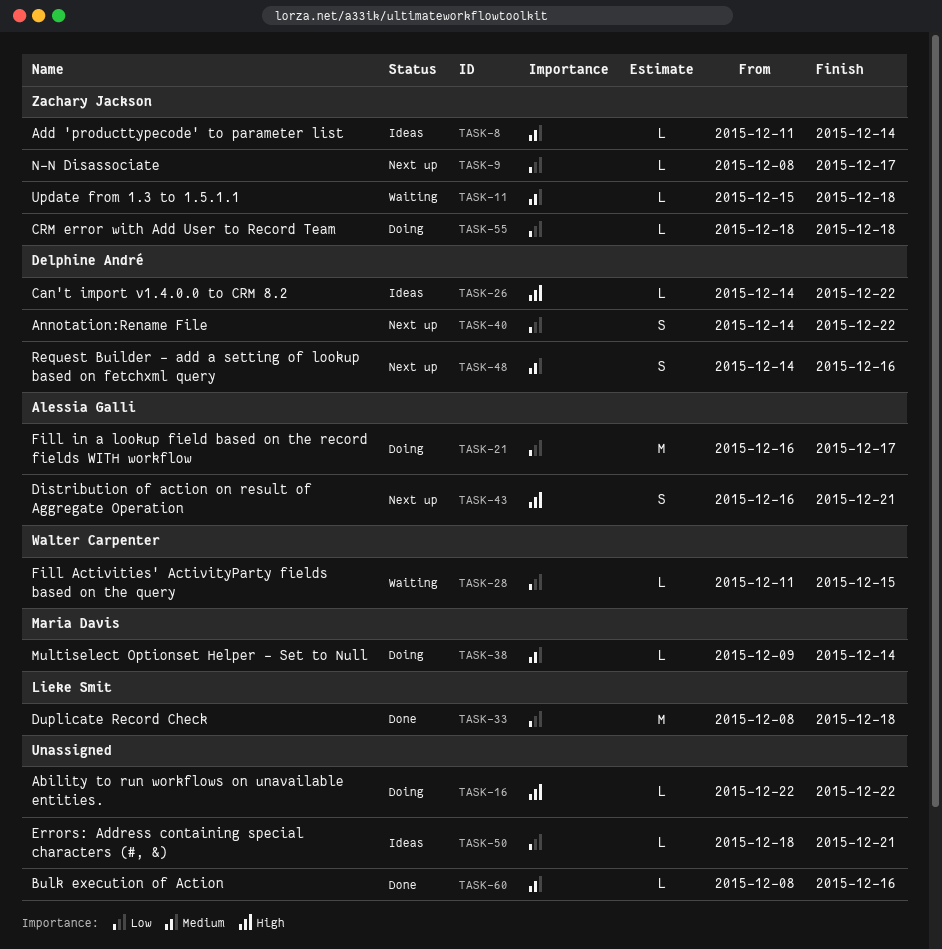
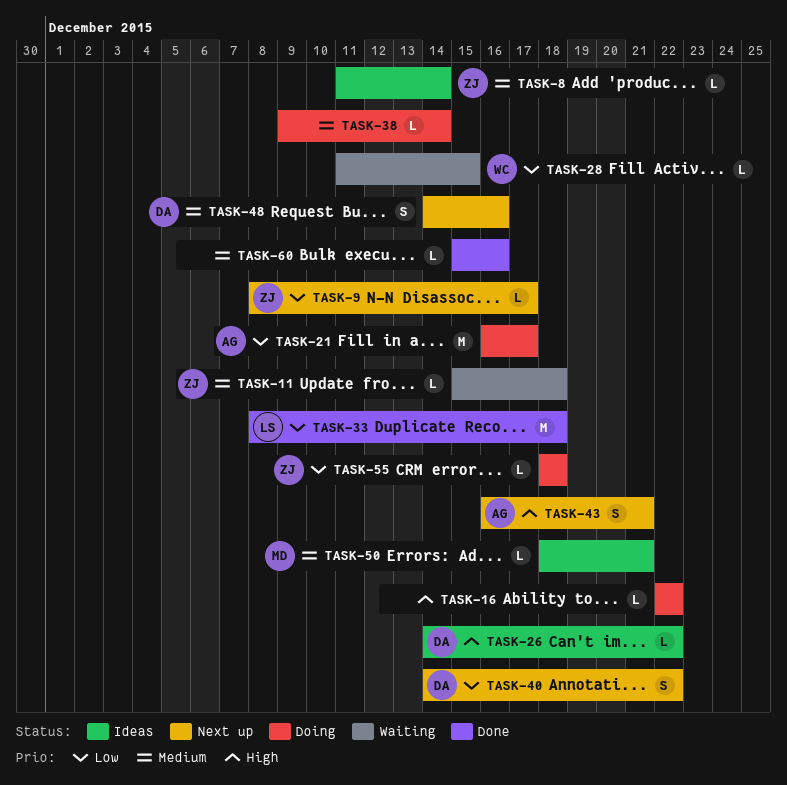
TASK-38, owner: Maria Davis -> none
TASK-50, owner: none -> Maria Davis
TASK-50, priority: Low -> Medium
TASK-60, start: Dec 8 -> Dec 15

